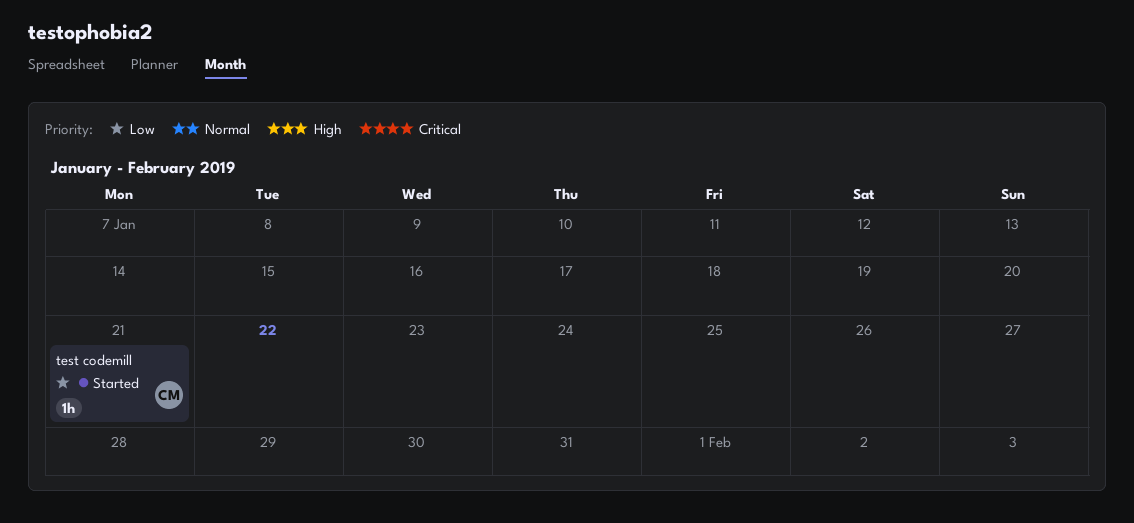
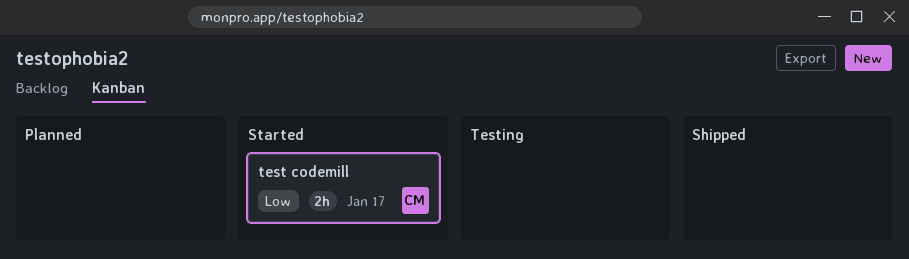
test codemill, estimate: 1h -> 2h
test codemill, due: Jan 21 -> Jan 17

